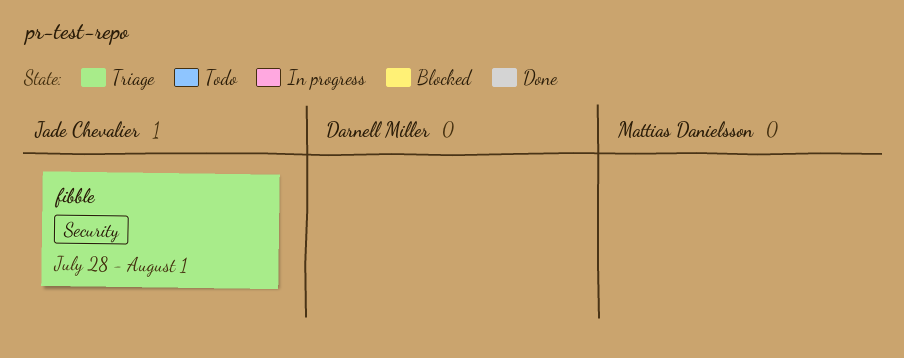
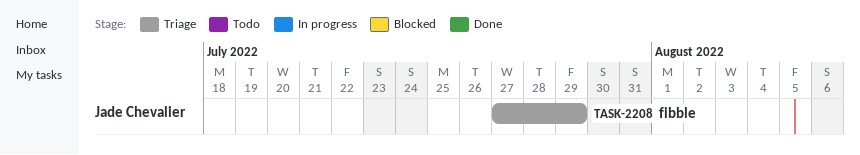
fibble, start: Jul 28 -> Jul 27
fibble, due: Aug 1 -> Jul 29

